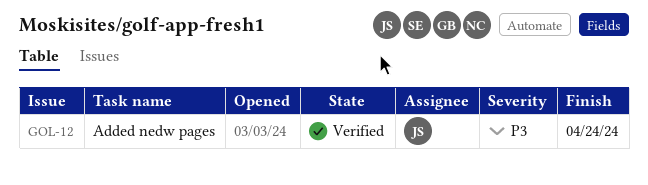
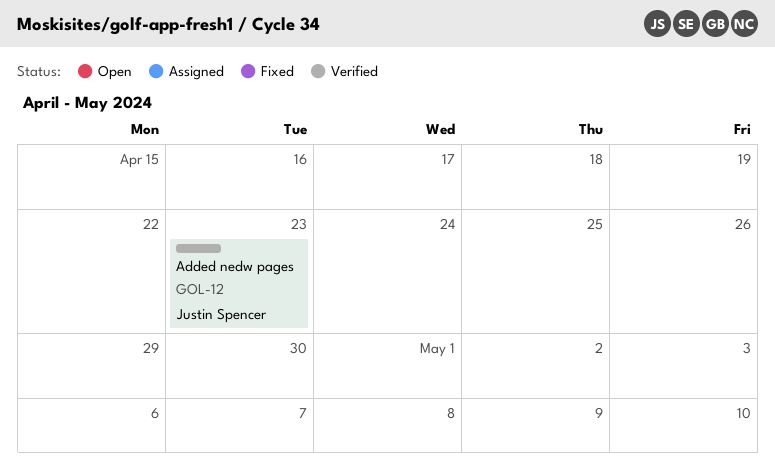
GOL-12, due: Apr 24 -> Apr 23

